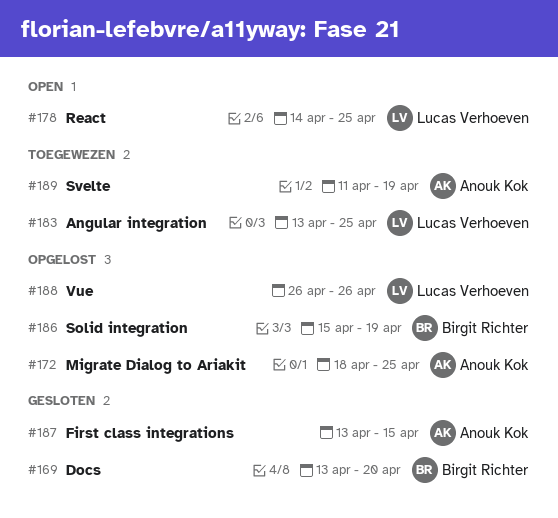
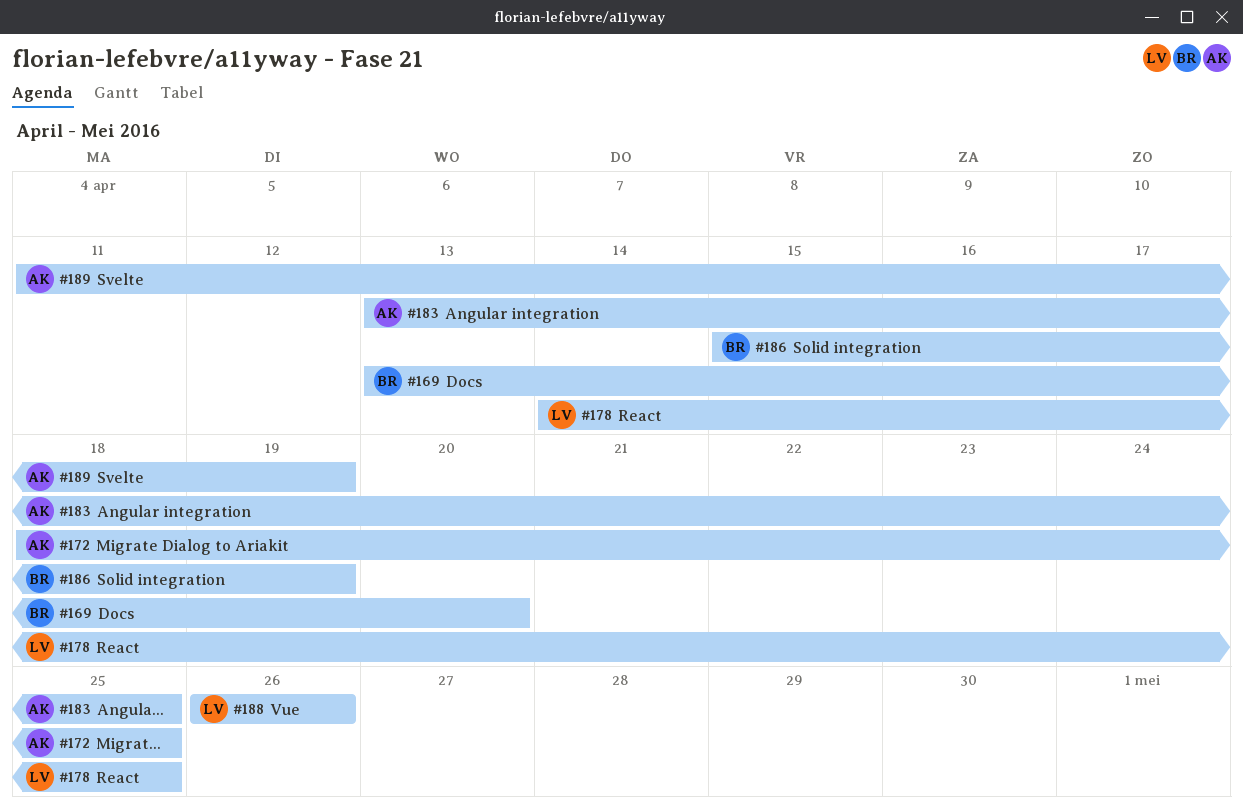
#183, owner: Lucas Verhoeven -> Anouk Kok
#187: present -> none

